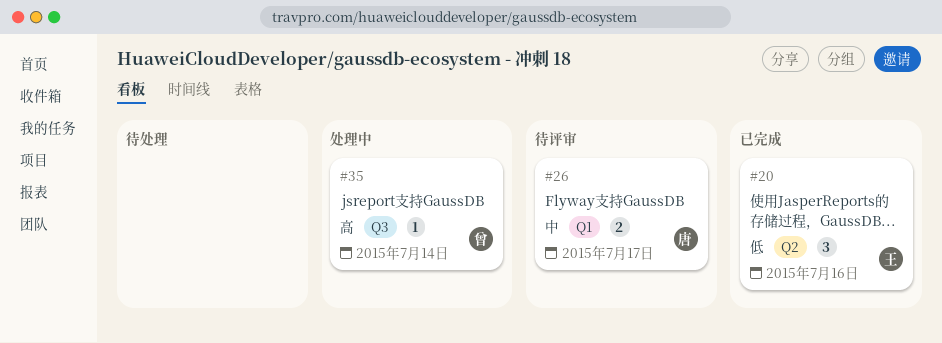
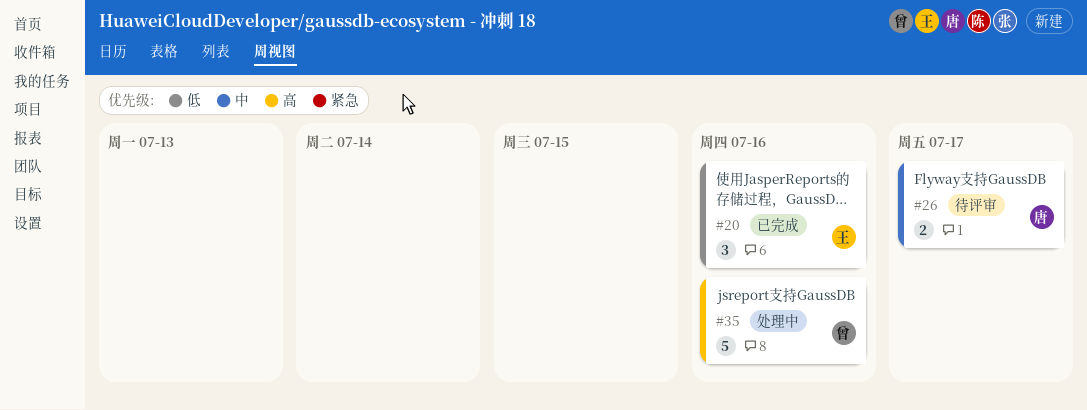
#35, estimate: 1 -> 5
#35, due: Jul 14 -> Jul 16

